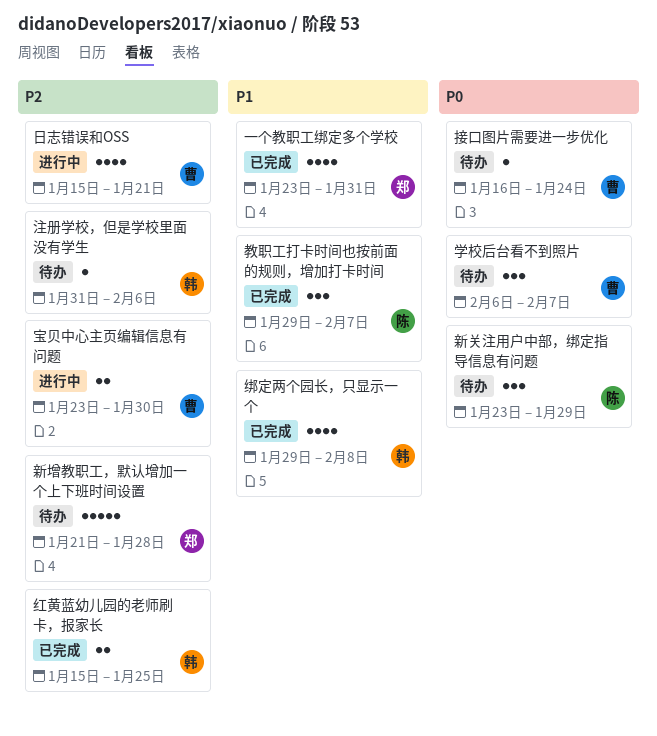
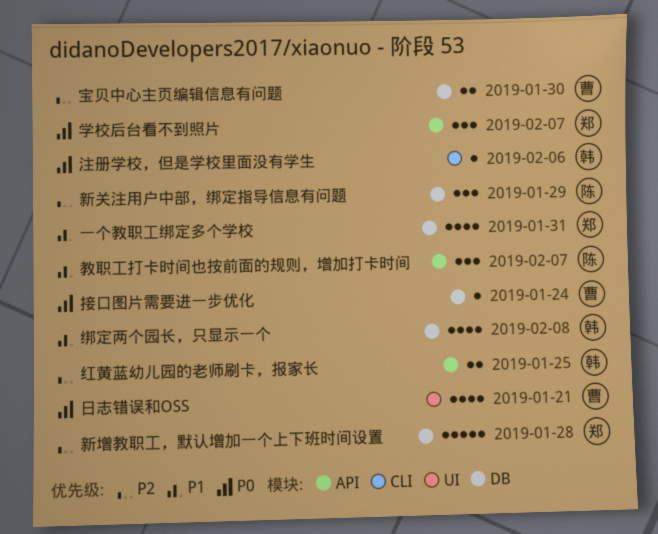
学校后台看不到照片, owner: 曹 -> 郑
新关注用户中部，绑定指导信息有问题, priority: P0 -> P2
日志错误和OSS, priority: P2 -> P0
注册学校，但是学校里面没有学生, priority: P2 -> P0

